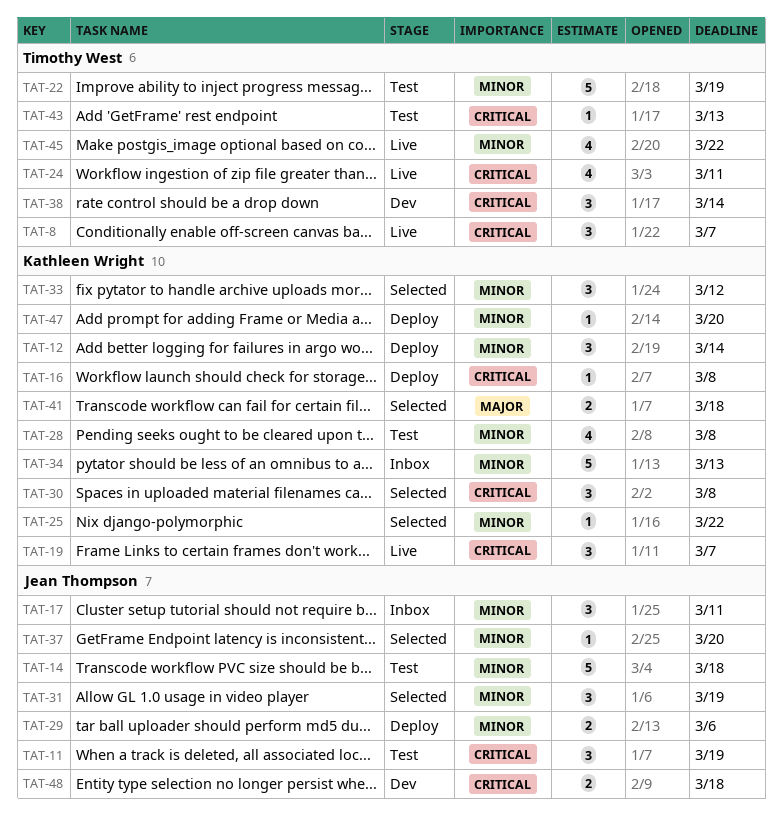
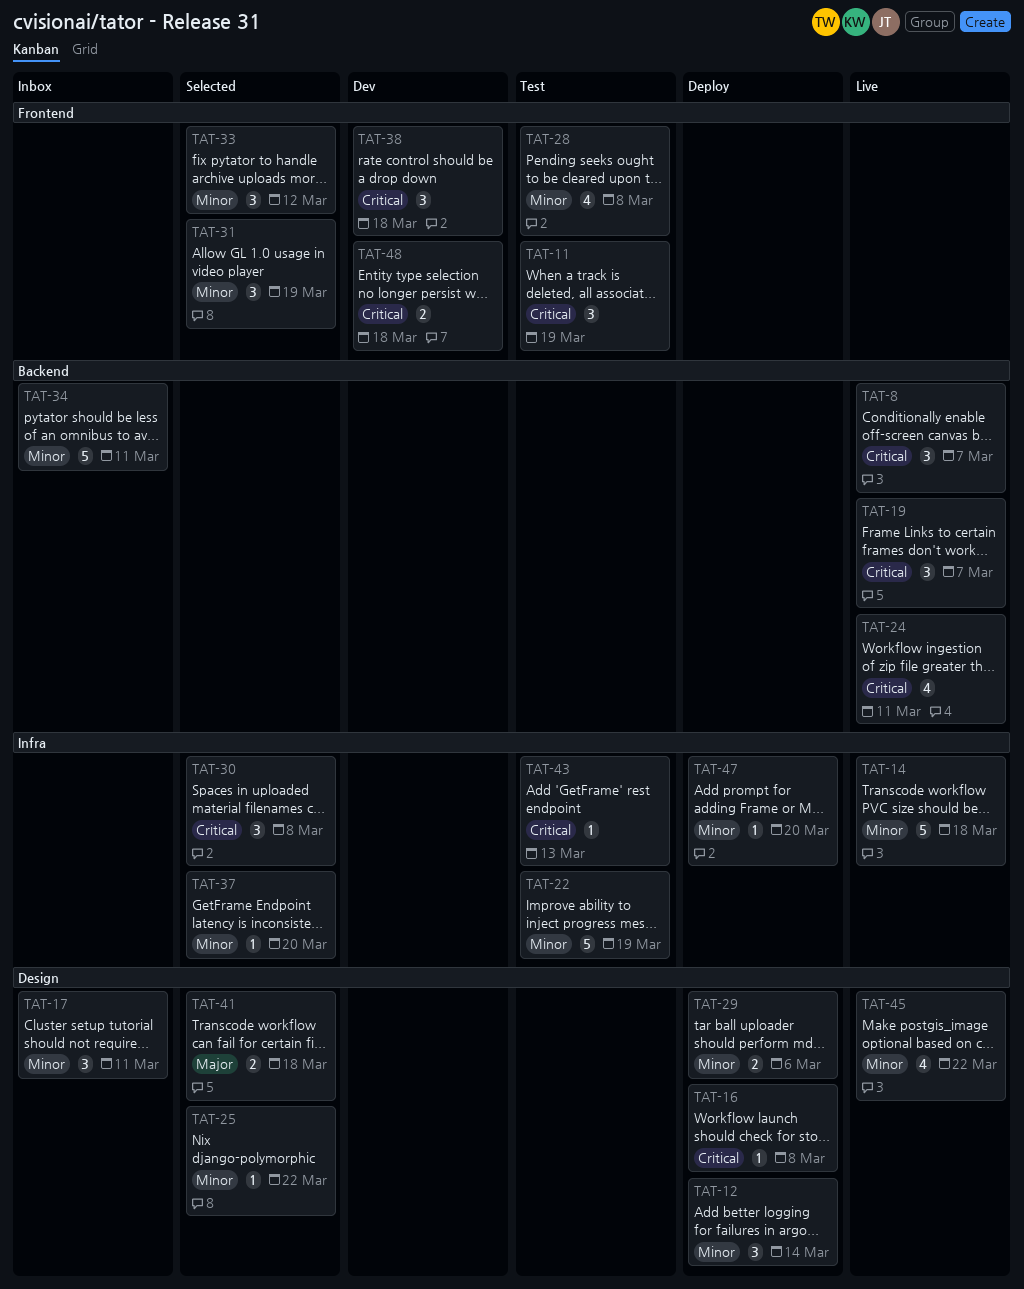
TAT-14, status: Test -> Live
TAT-34, due: Mar 13 -> Mar 11
TAT-38, due: Mar 14 -> Mar 18

